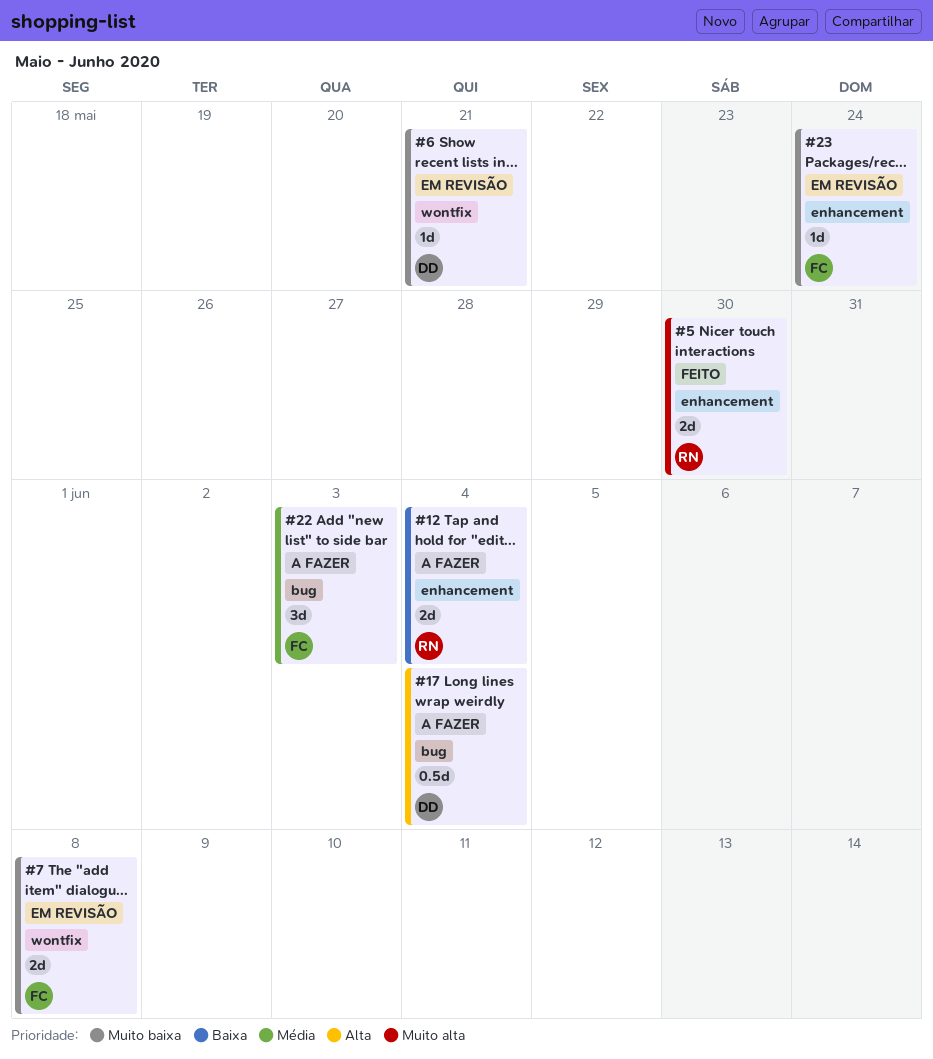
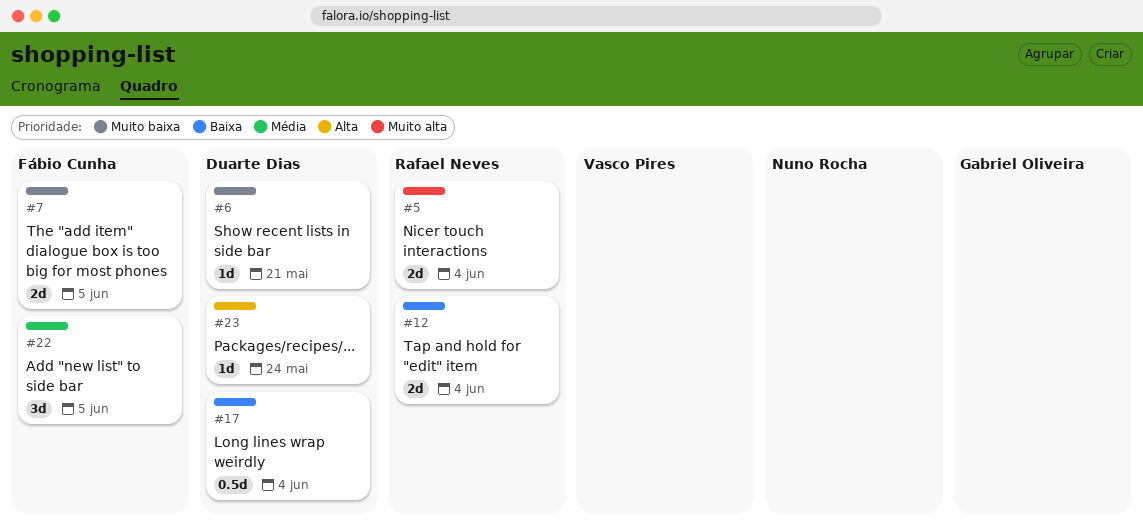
#5, due: May 30 -> Jun 4
#7, due: Jun 8 -> Jun 5
#17, priority: Alta -> Baixa
#22, due: Jun 3 -> Jun 5
#23, owner: Fábio Cunha -> Duarte Dias
#23, priority: Muito baixa -> Alta

